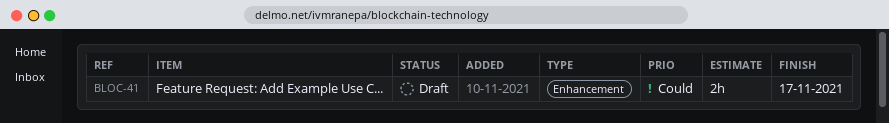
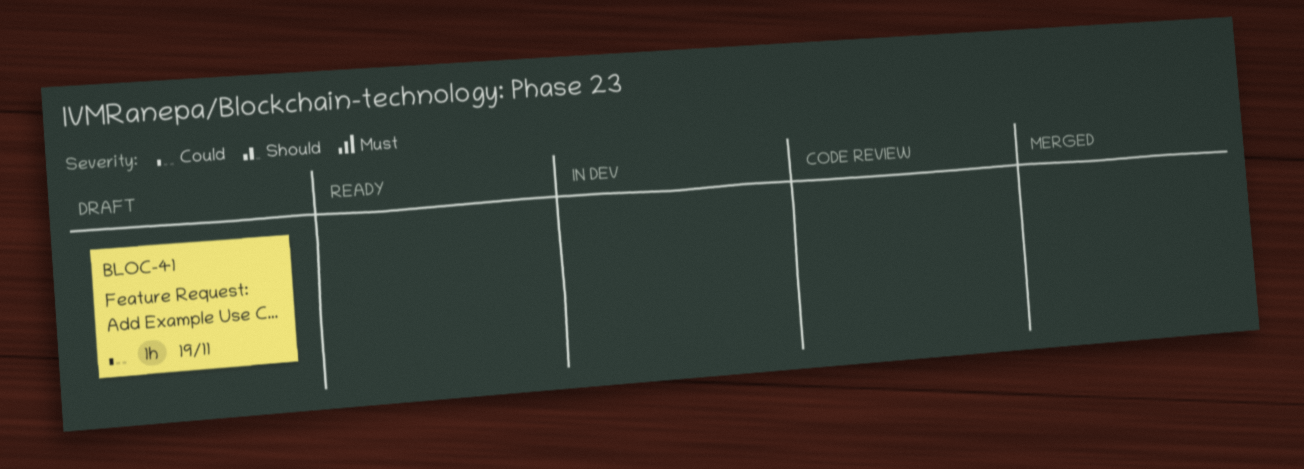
BLOC-41, estimate: 2h -> 1h
BLOC-41, due: Nov 17 -> Nov 19

